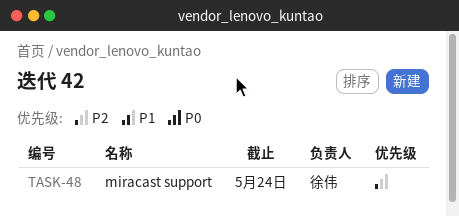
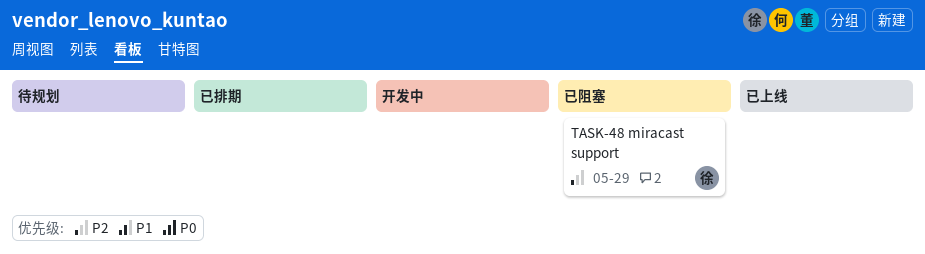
TASK-48, due: May 24 -> May 29

